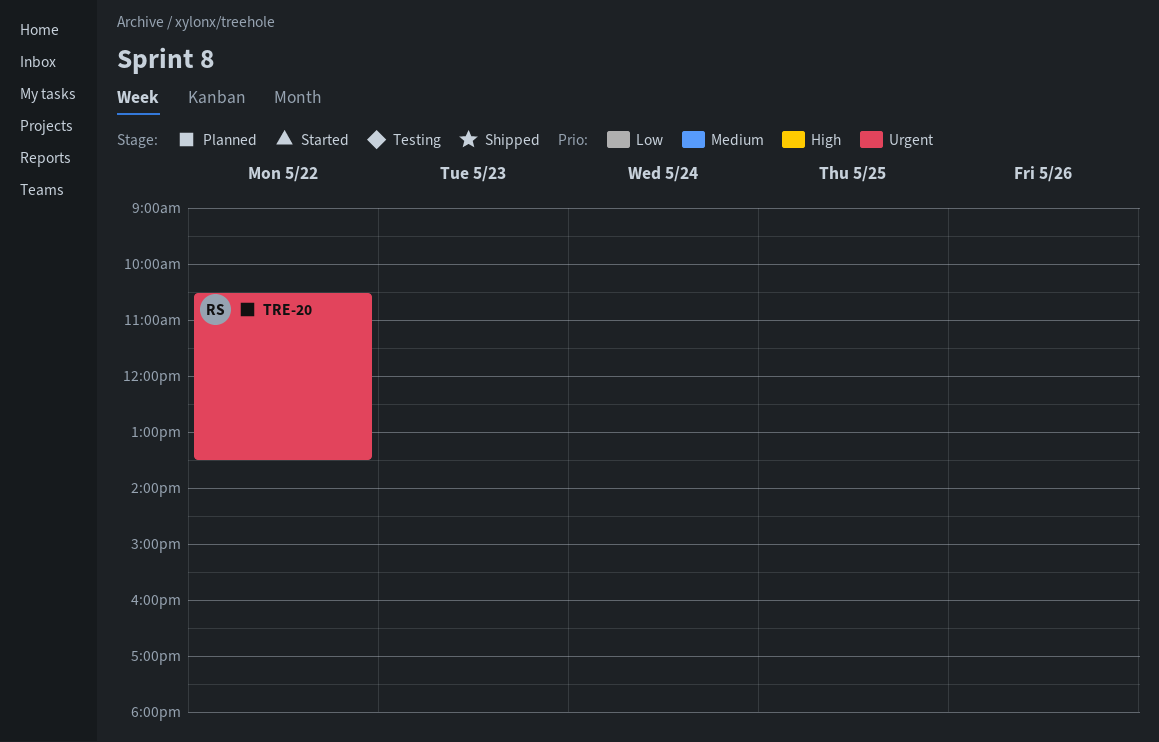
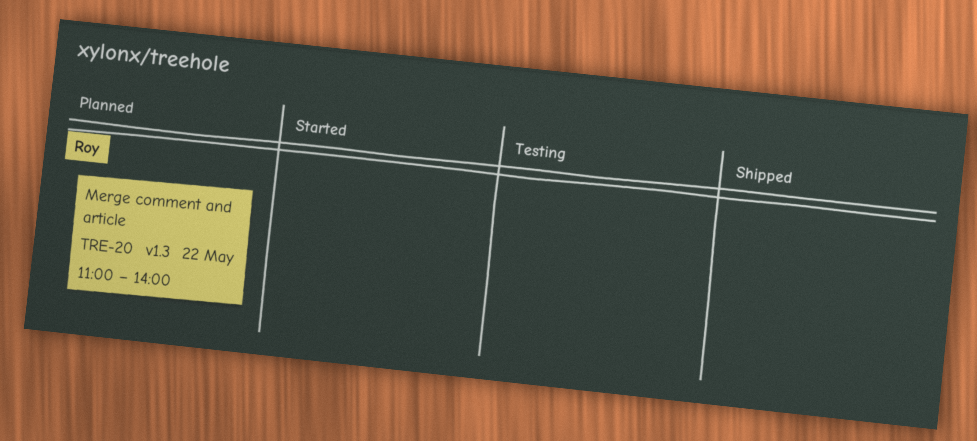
TRE-20, begins: 10:30 -> 11:00
TRE-20, ends: 13:30 -> 14:00

